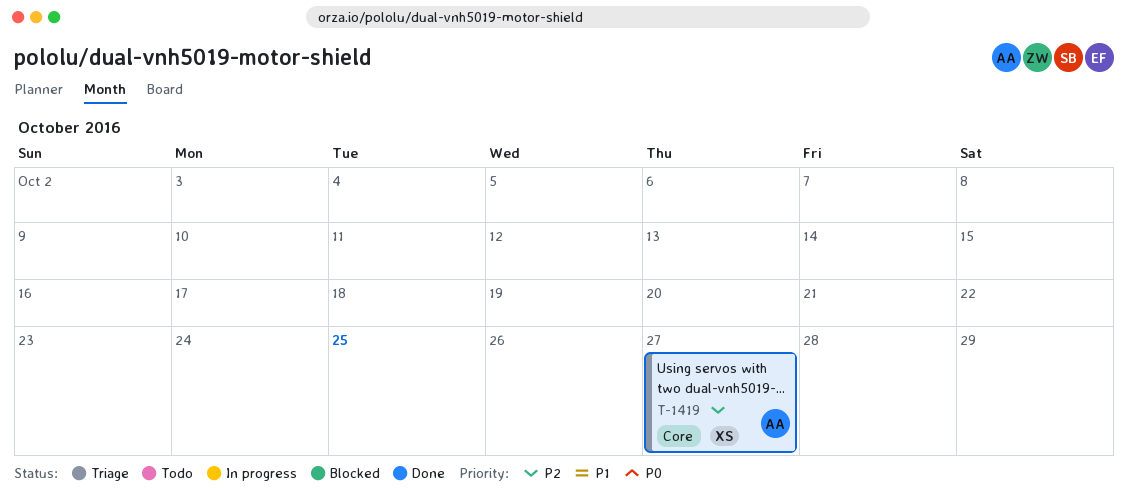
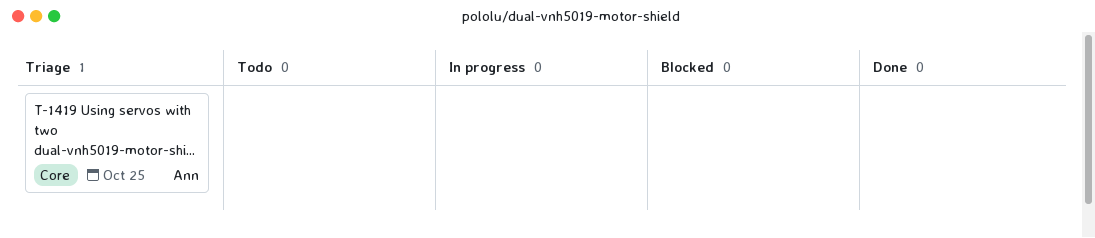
T-1419, due: Oct 27 -> Oct 25

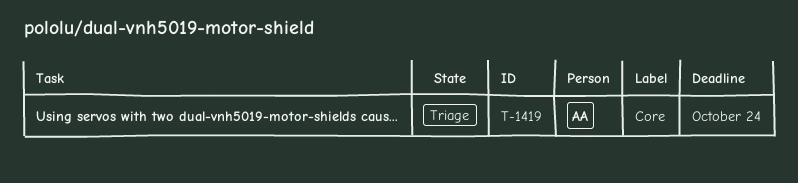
T-1419, due: Oct 25 -> Oct 24

